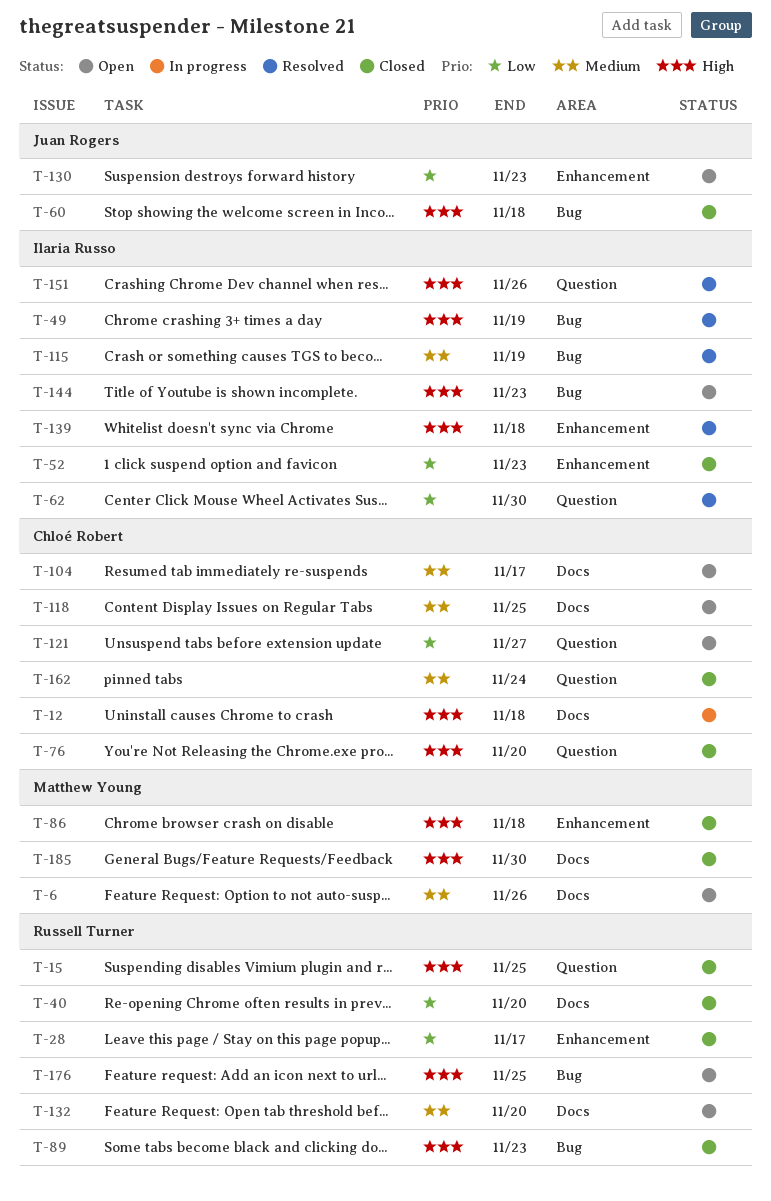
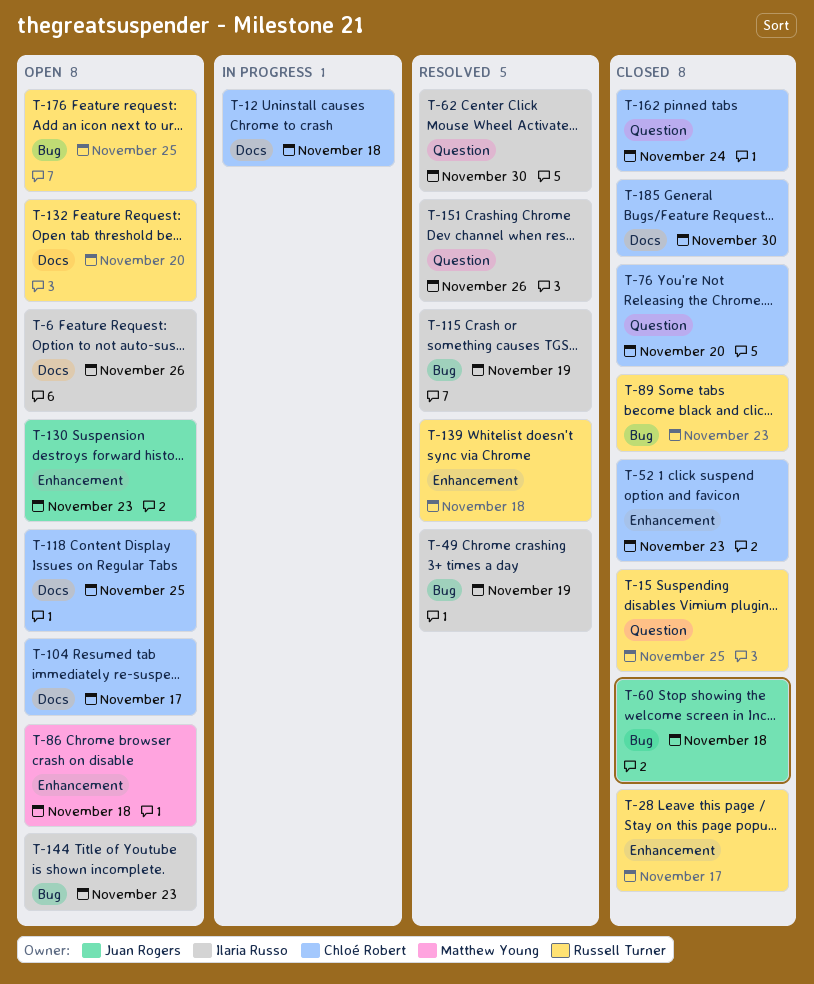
T-6, owner: Matthew Young -> Ilaria Russo
T-40: present -> none
T-52, owner: Ilaria Russo -> Chloé Robert
T-86, status: Closed -> Open
T-121: present -> none
T-139, owner: Ilaria Russo -> Russell Turner
T-185, owner: Matthew Young -> Chloé Robert

